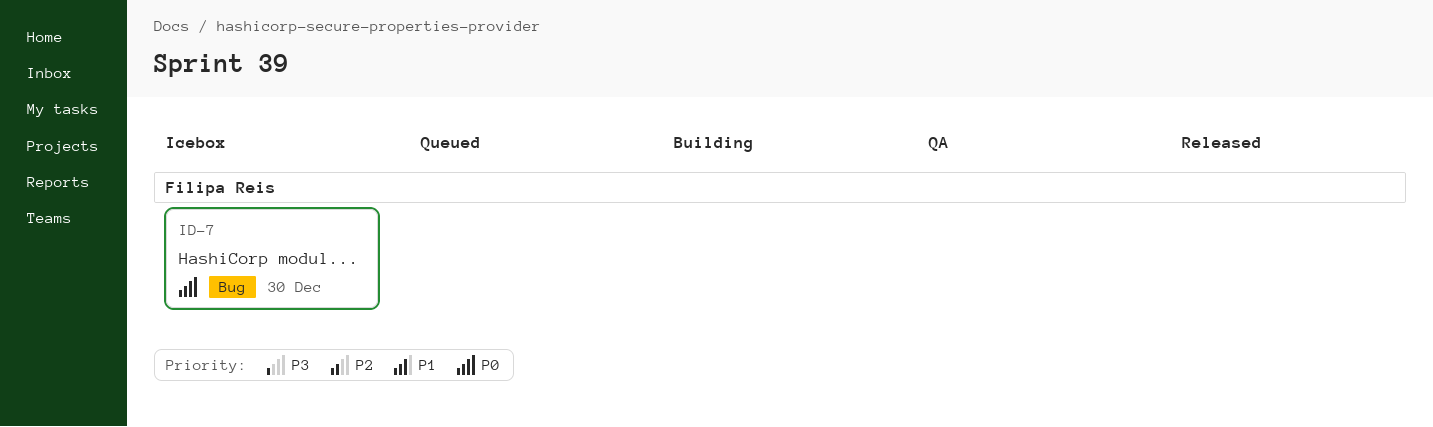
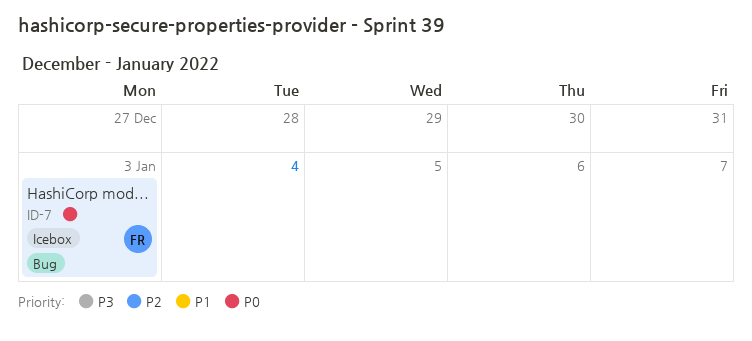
ID-7, due: Dec 30 -> Jan 3

